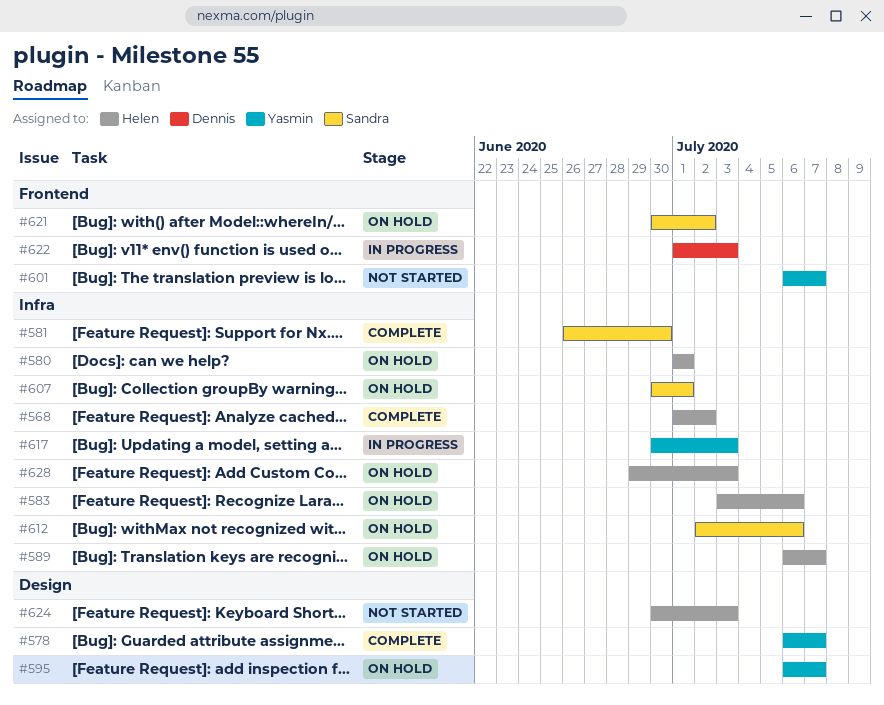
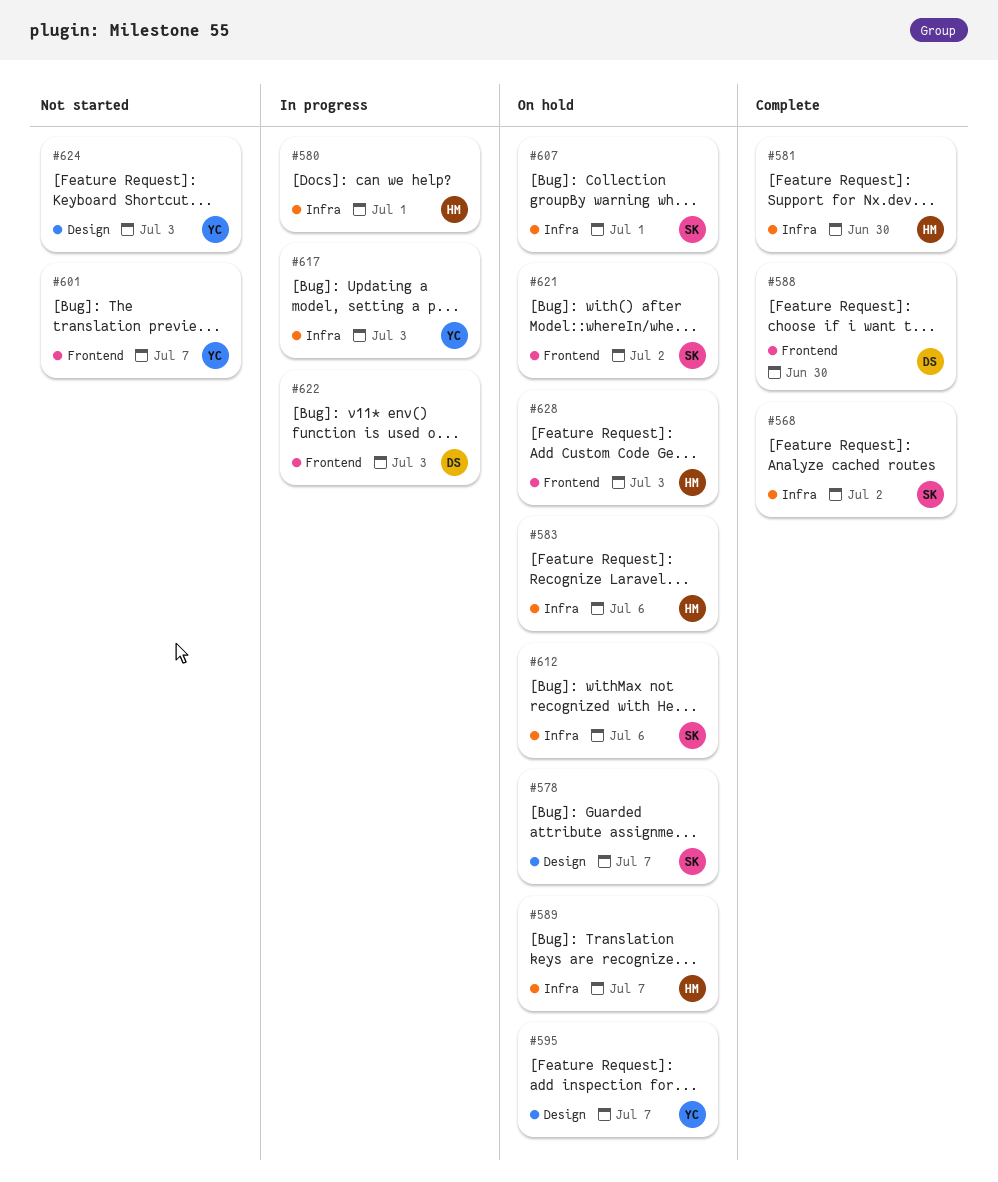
#568, owner: Helen -> Sandra
#578, status: Complete -> On hold
#578, owner: Yasmin -> Sandra
#580, status: On hold -> In progress
#581, owner: Sandra -> Helen
#588: none -> present
#624, owner: Helen -> Yasmin
#628, label: Infra -> Frontend

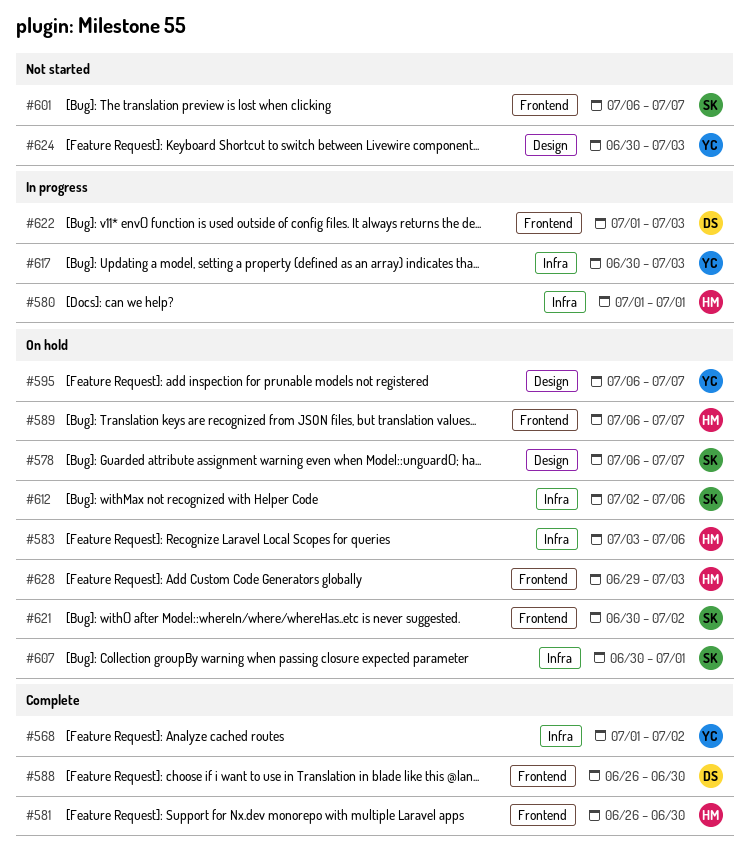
#568, owner: SK -> YC
#581, label: Infra -> Frontend
#589, label: Infra -> Frontend
#601, owner: YC -> SK

